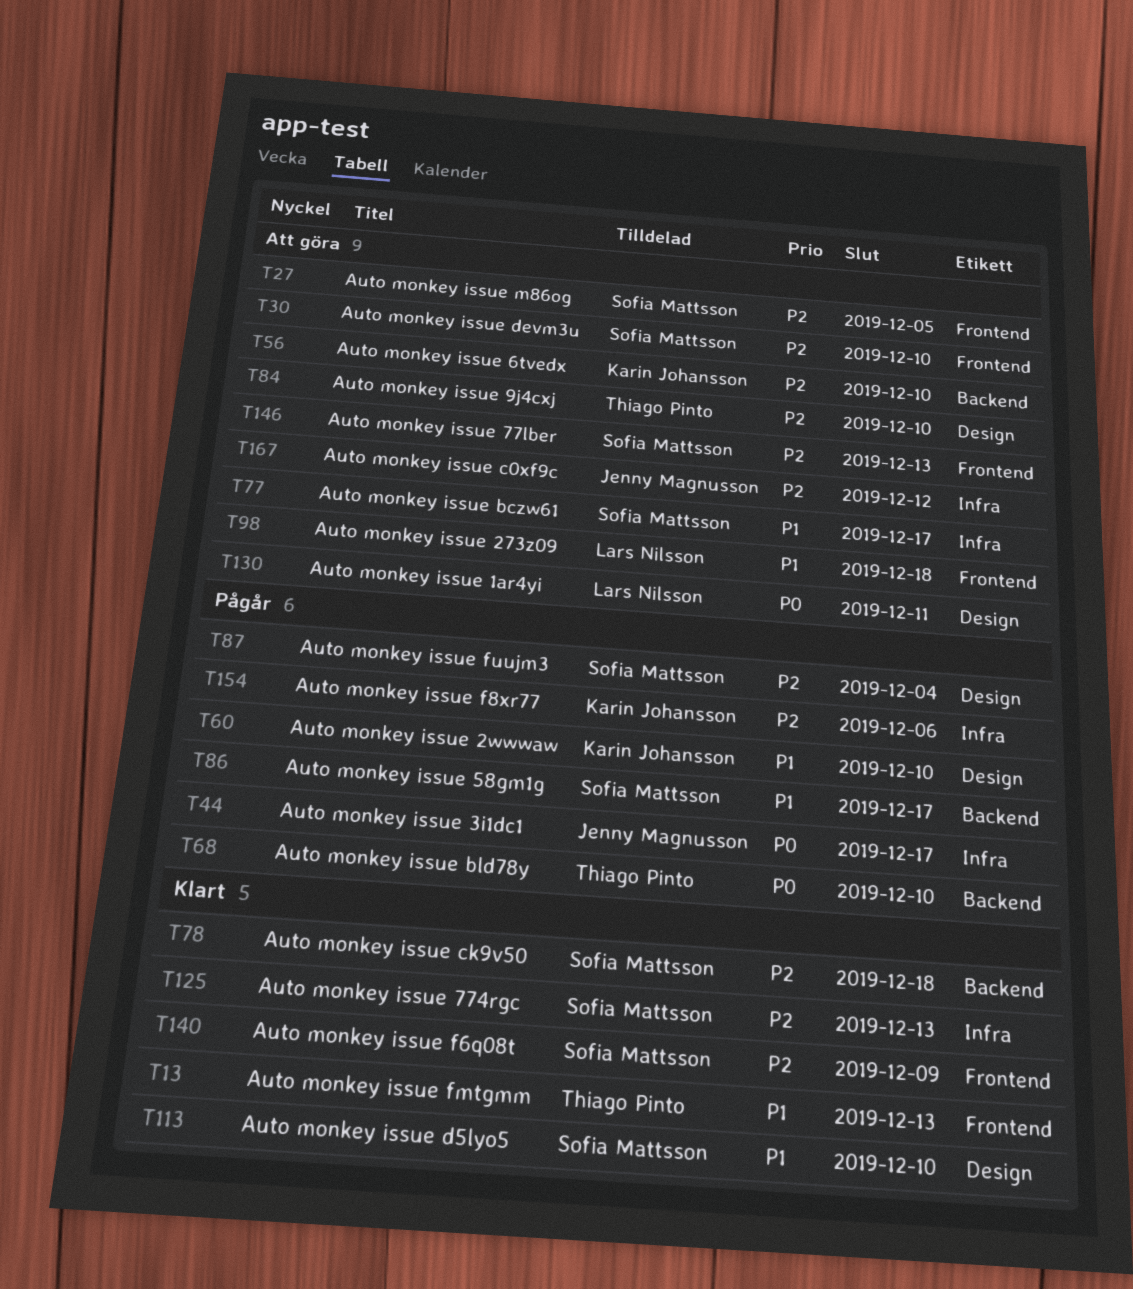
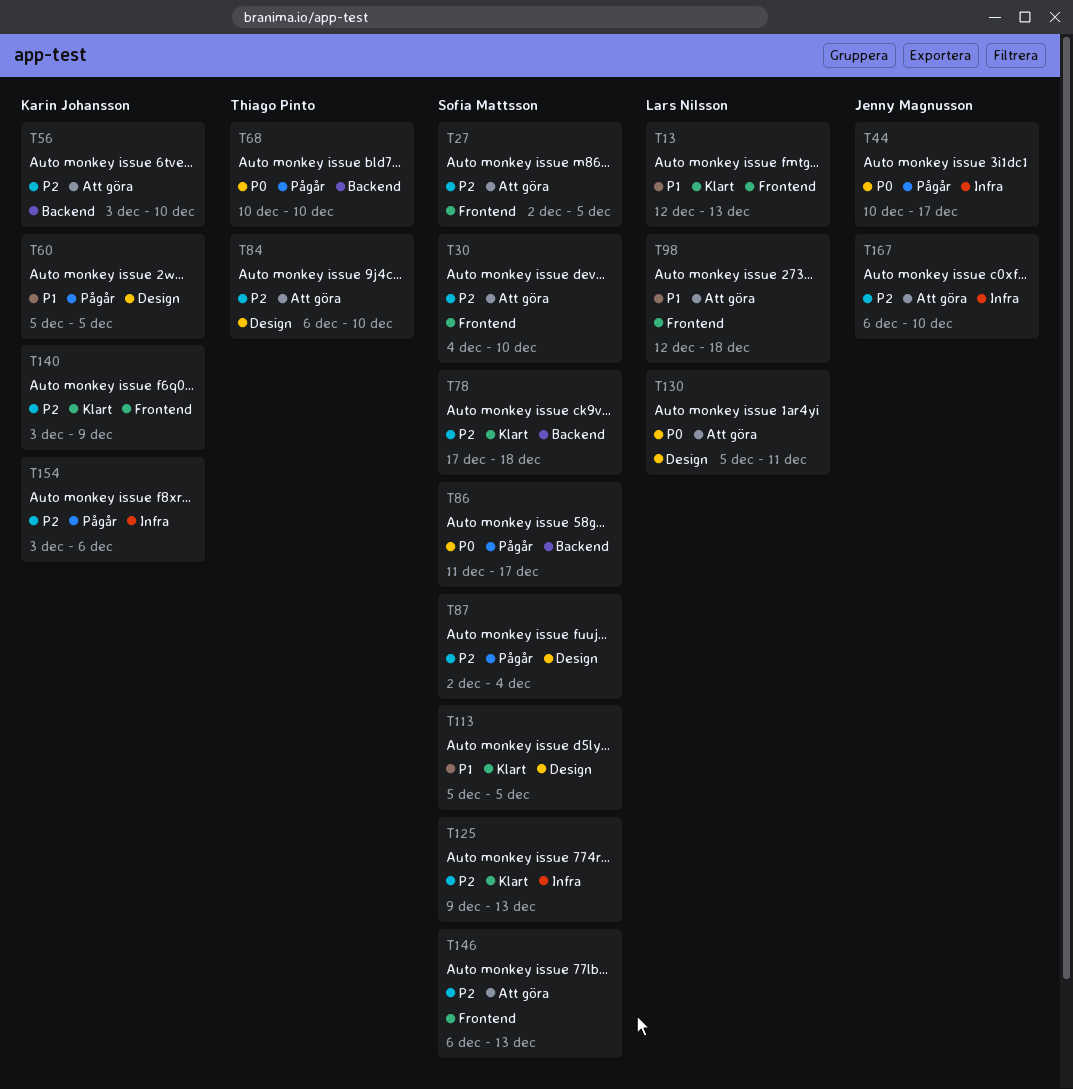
T13, owner: Thiago Pinto -> Lars Nilsson
T60, due: Dec 10 -> Dec 5
T77: present -> none
T86, priority: P1 -> P0
T113, due: Dec 10 -> Dec 5
T140, owner: Sofia Mattsson -> Karin Johansson
T167, due: Dec 12 -> Dec 10

